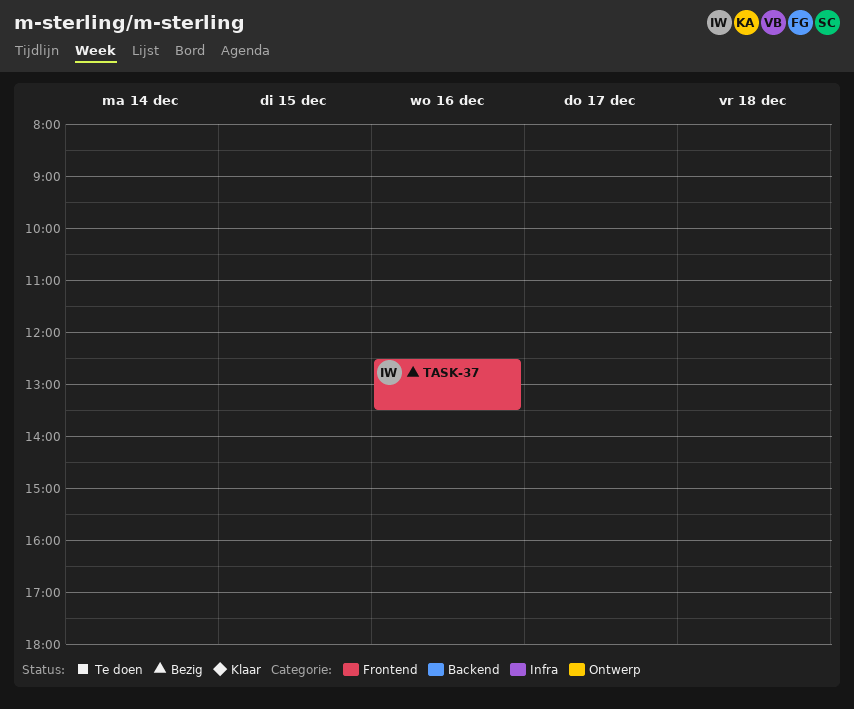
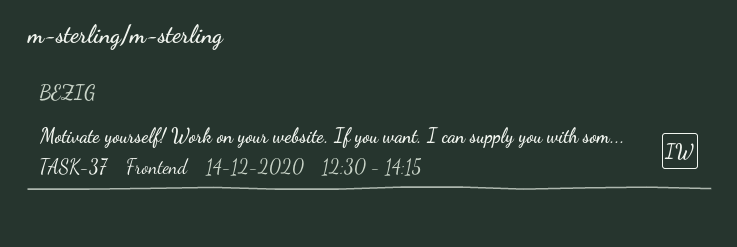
TASK-37, day: Dec 16 -> Dec 14
TASK-37, ends: 13:30 -> 14:15

